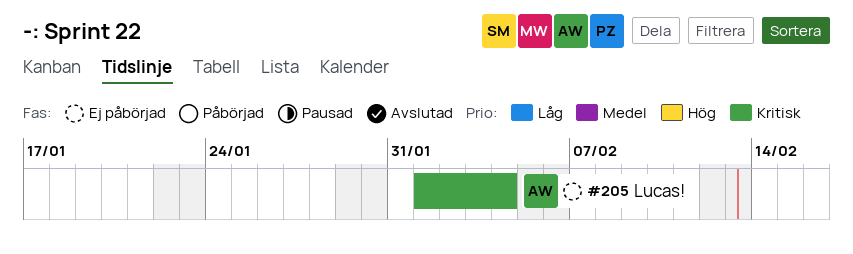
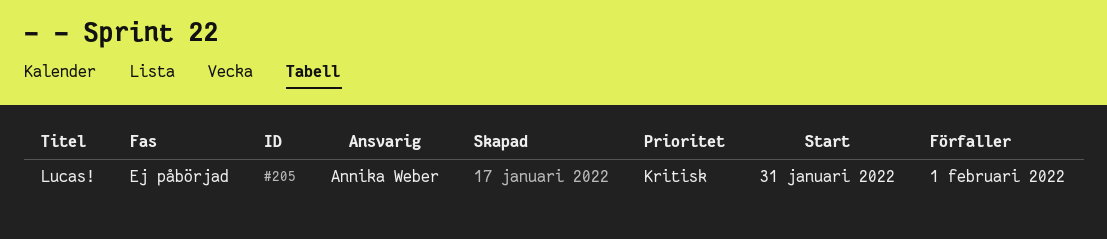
#205, start: Feb 1 -> Jan 31
#205, due: Feb 4 -> Feb 1

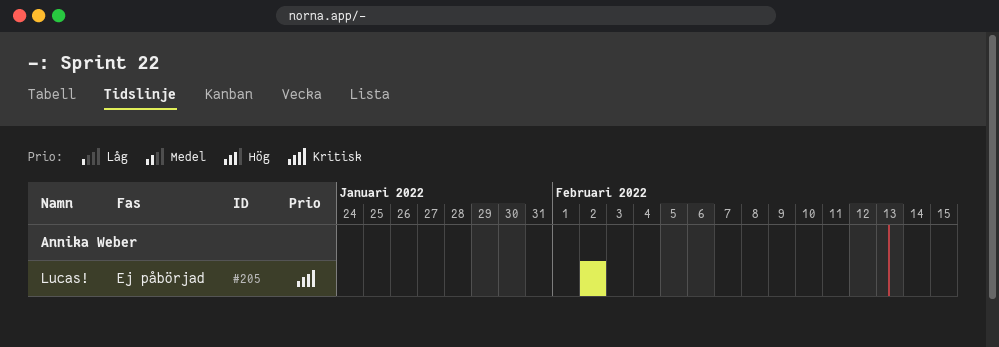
#205, start: Jan 31 -> Feb 2
#205, due: Feb 1 -> Feb 2

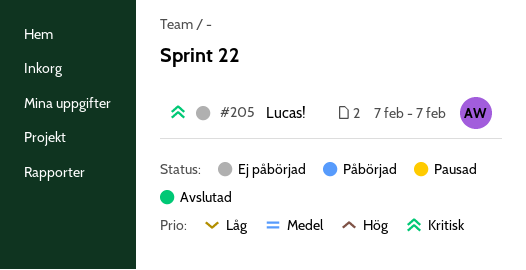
#205, start: Feb 2 -> Feb 7
#205, due: Feb 2 -> Feb 7

